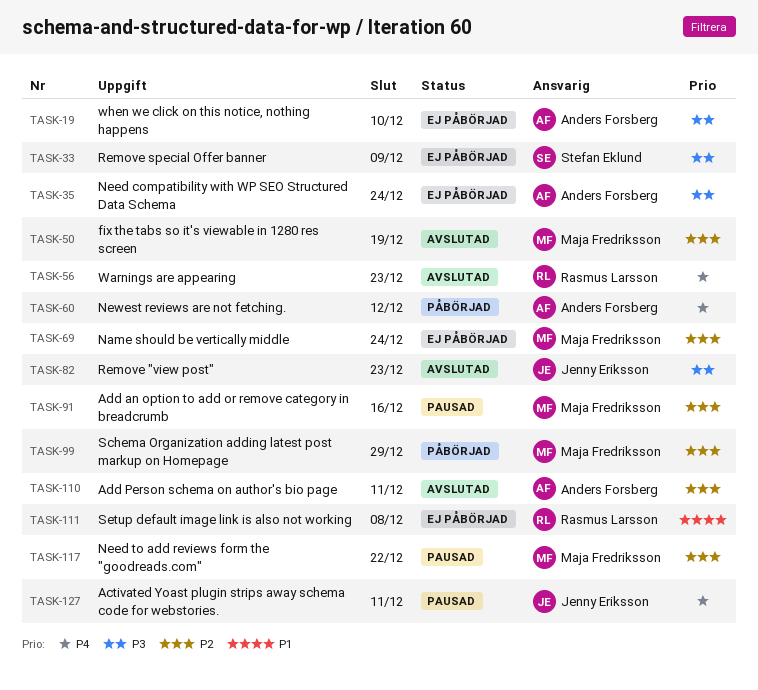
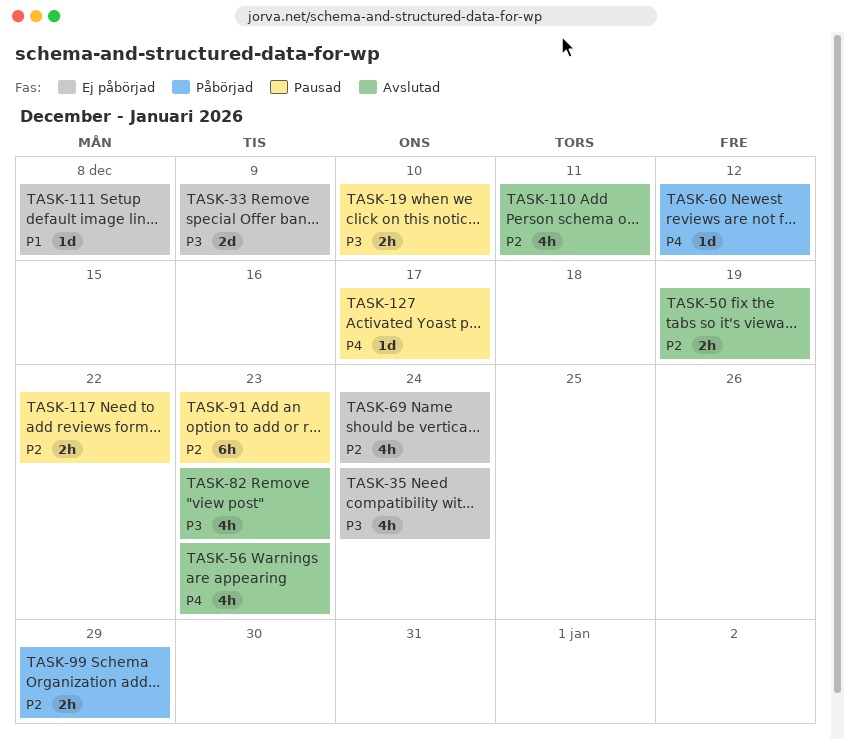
TASK-19, status: Ej påbörjad -> Pausad
TASK-91, due: Dec 16 -> Dec 23
TASK-127, due: Dec 11 -> Dec 17

